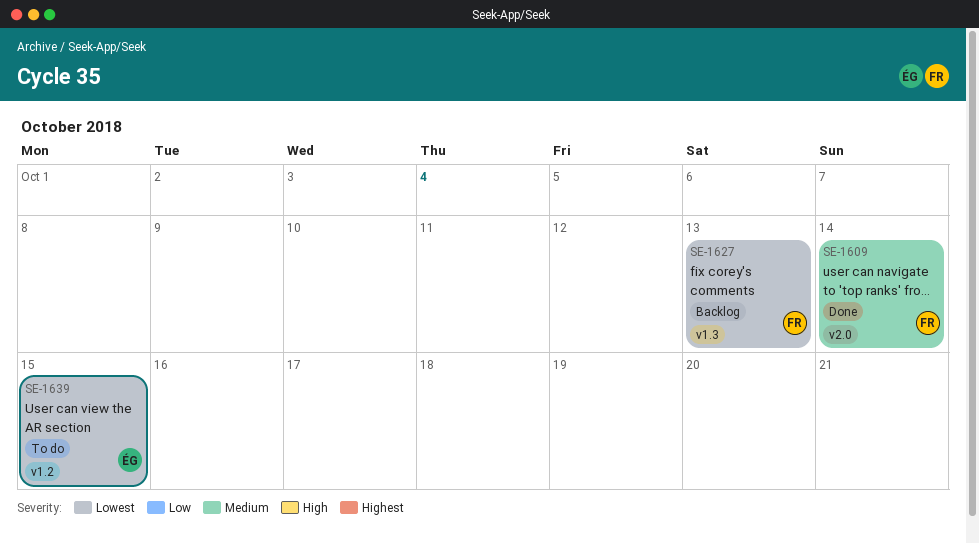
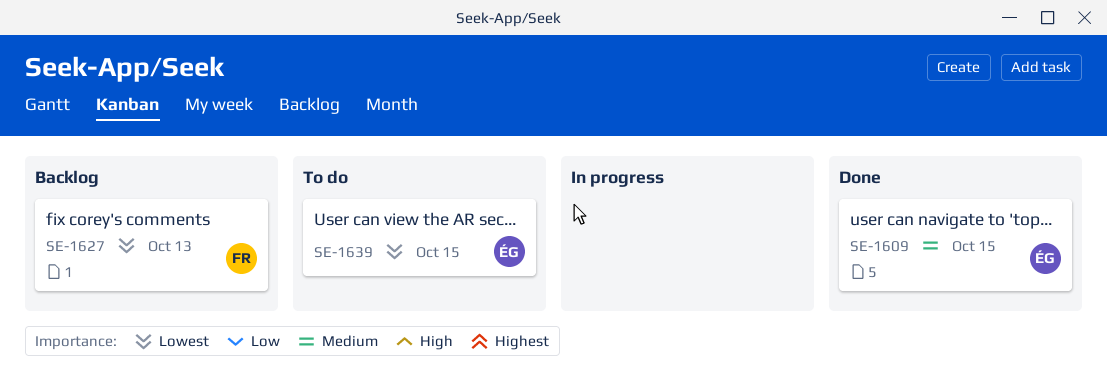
SE-1609, owner: FR -> ÉG
SE-1609, due: Oct 14 -> Oct 15

